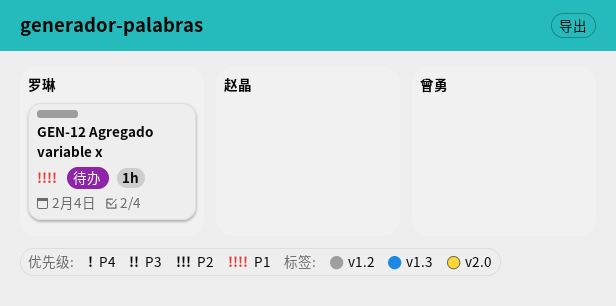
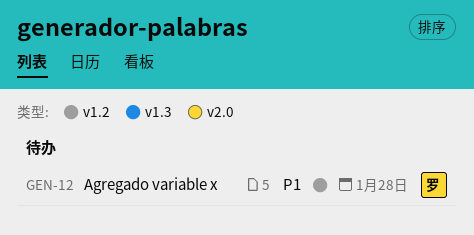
GEN-12, due: Feb 4 -> Jan 28

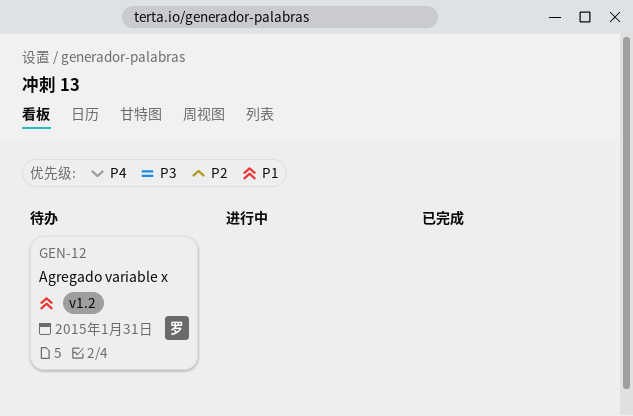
GEN-12, due: Jan 28 -> Jan 31

